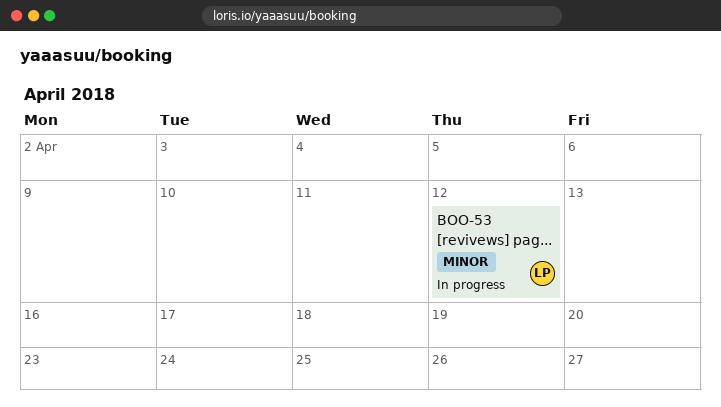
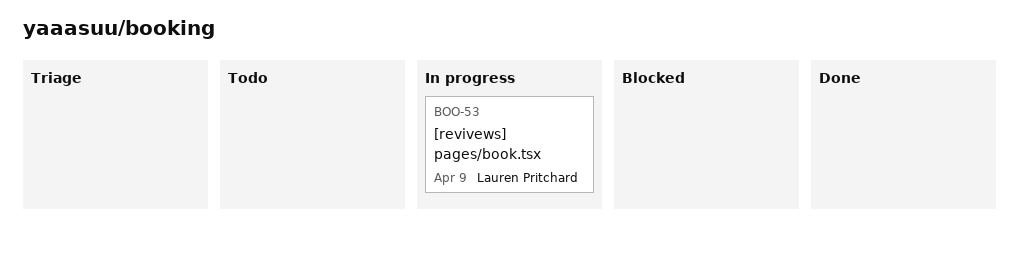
BOO-53, due: Apr 12 -> Apr 9

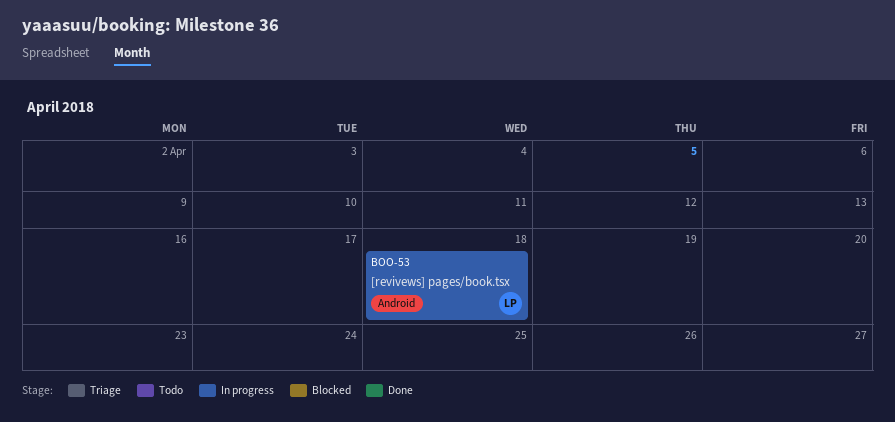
BOO-53, due: Apr 9 -> Apr 18

